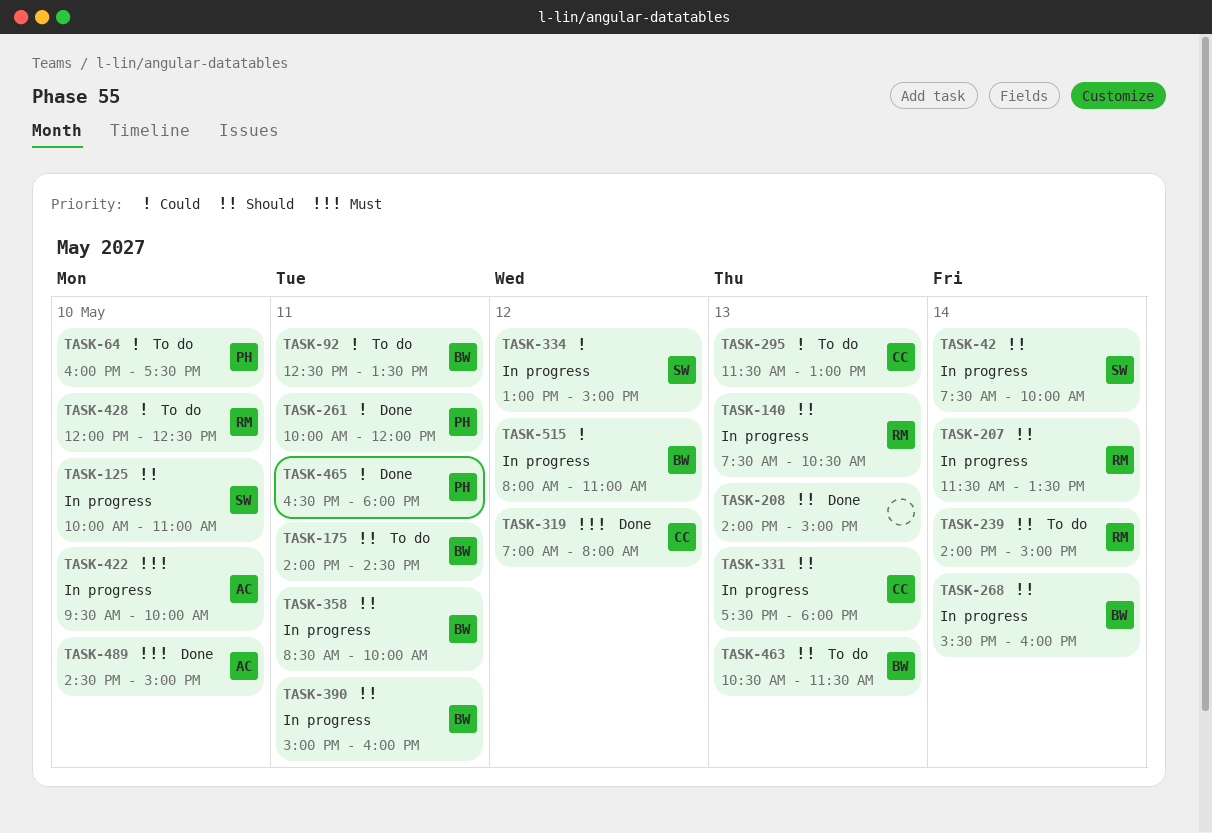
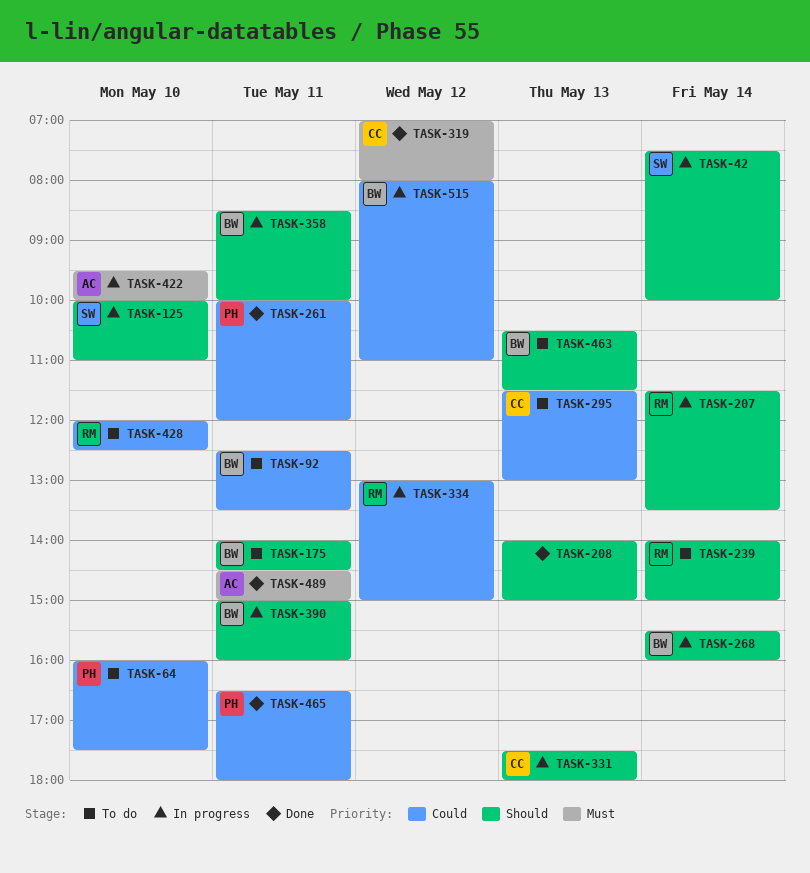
TASK-140: present -> none
TASK-334, owner: SW -> RM
TASK-489, day: May 10 -> May 11

